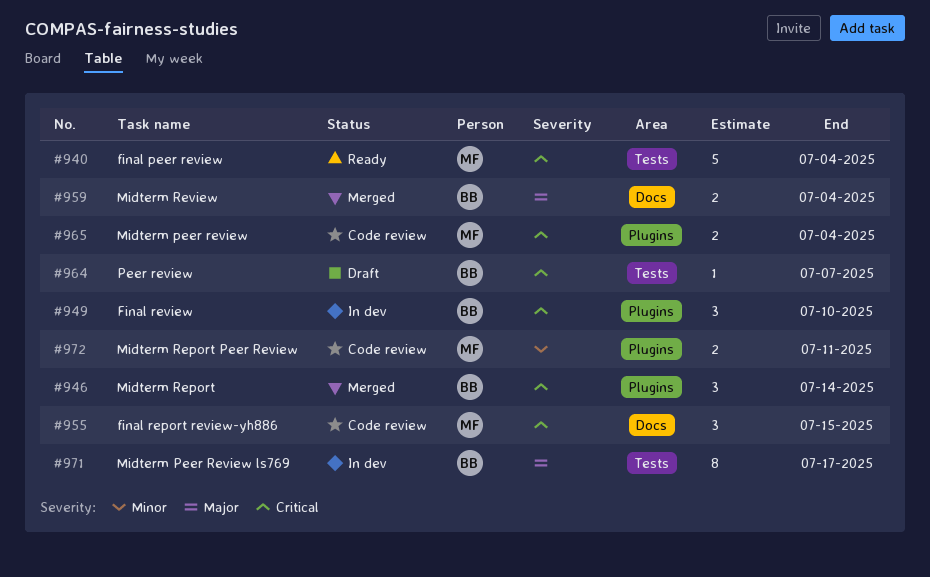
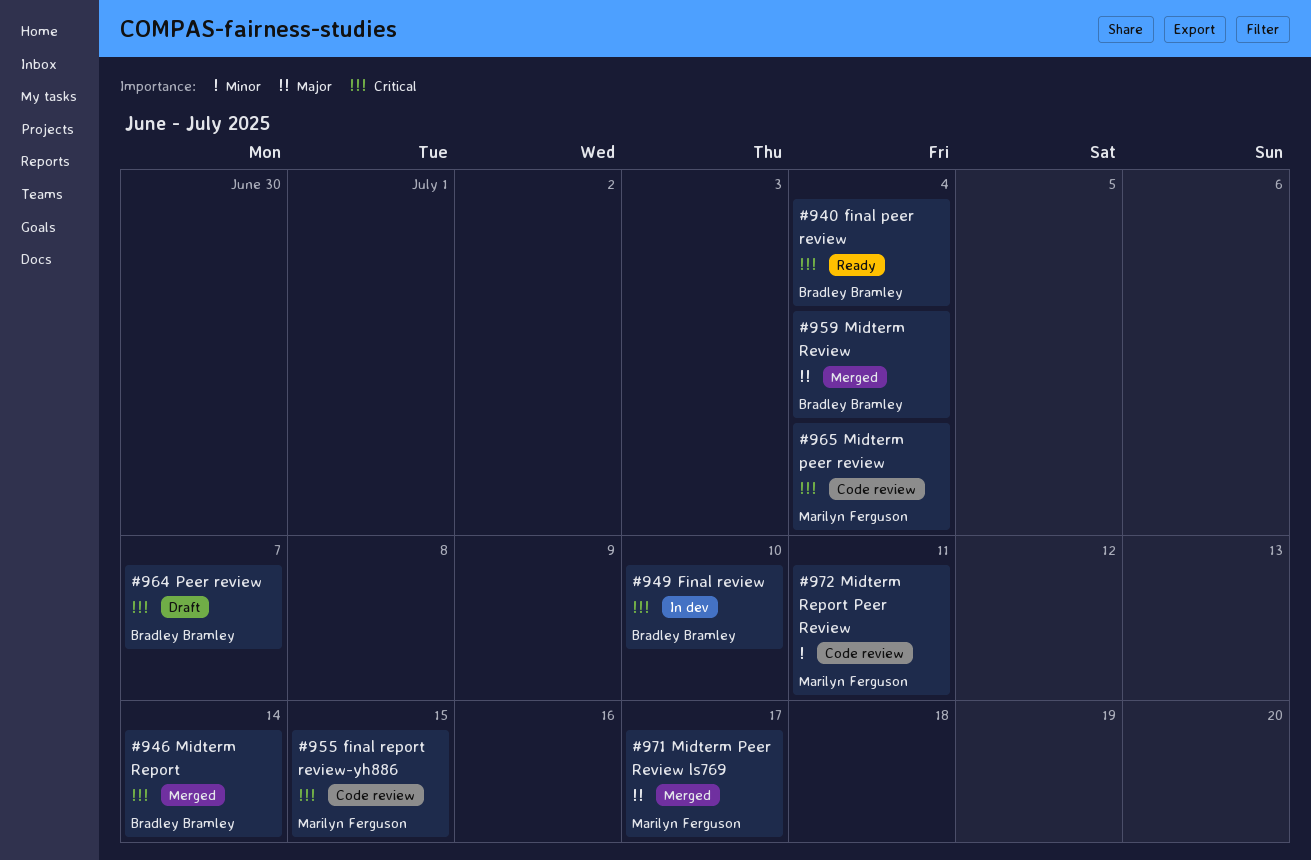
#940, owner: Marilyn Ferguson -> Bradley Bramley
#971, status: In dev -> Merged
#971, owner: Bradley Bramley -> Marilyn Ferguson

